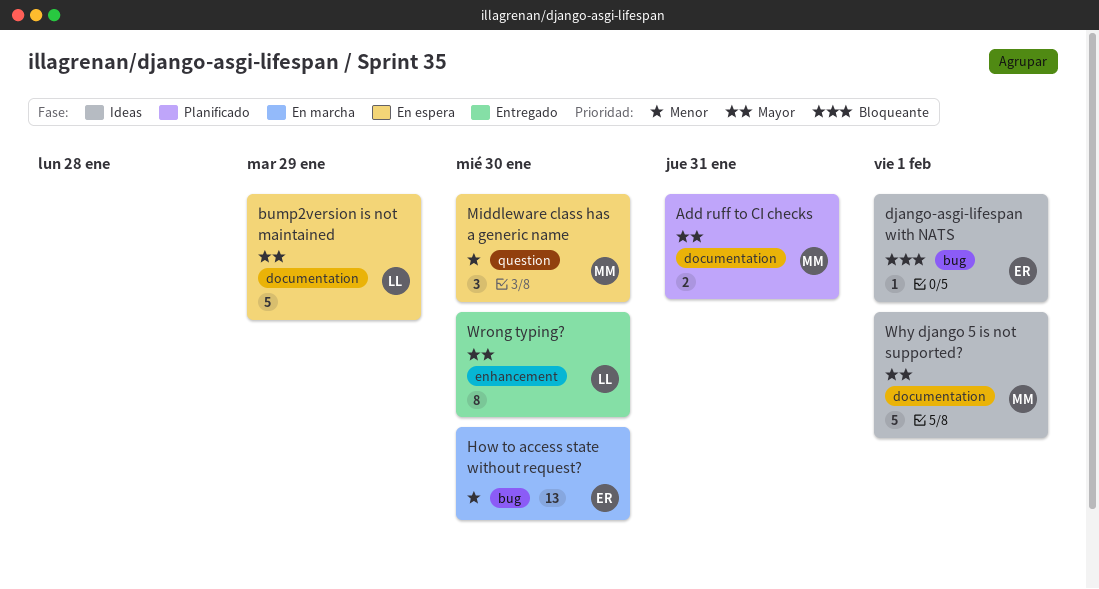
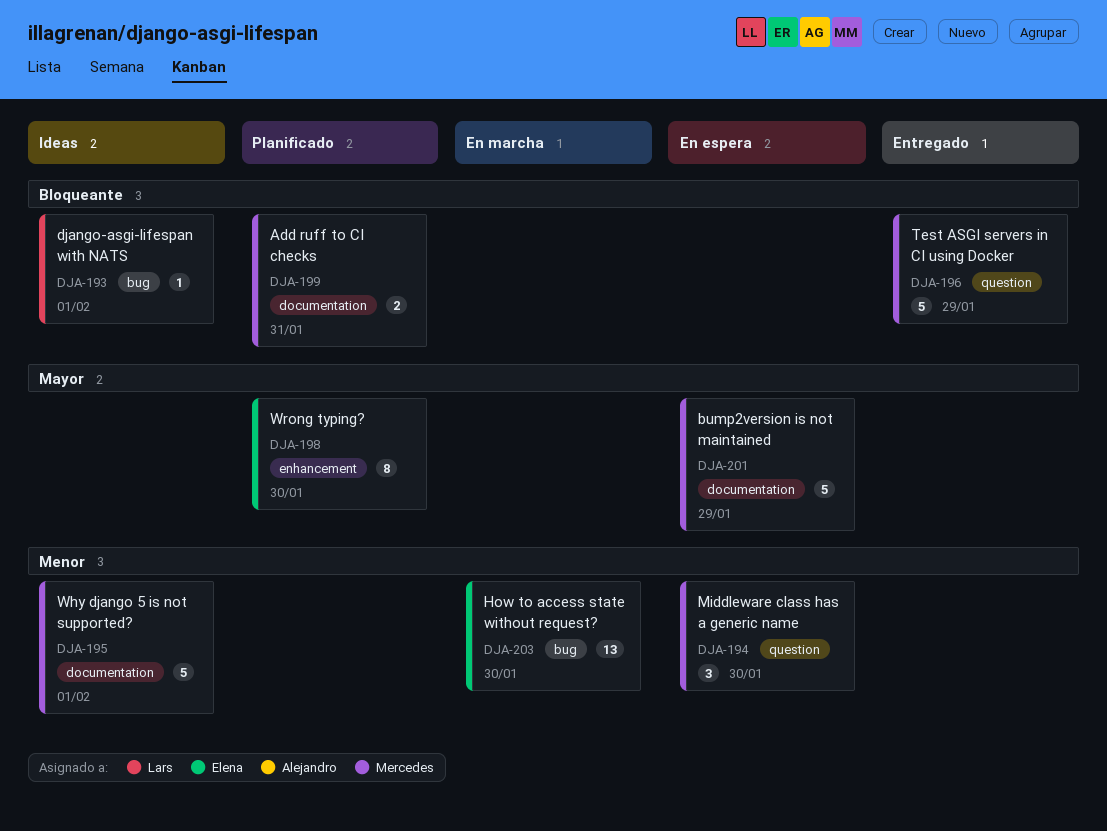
Add ruff to CI checks, priority: Mayor -> Bloqueante
bump2version is not maintained, owner: Lars -> Mercedes
django-asgi-lifespan with NATS, owner: Elena -> Lars
Test ASGI servers in CI using Docker: none -> present
Why django 5 is not supported?, priority: Mayor -> Menor
Wrong typing?, status: Entregado -> Planificado
Wrong typing?, owner: Lars -> Elena

